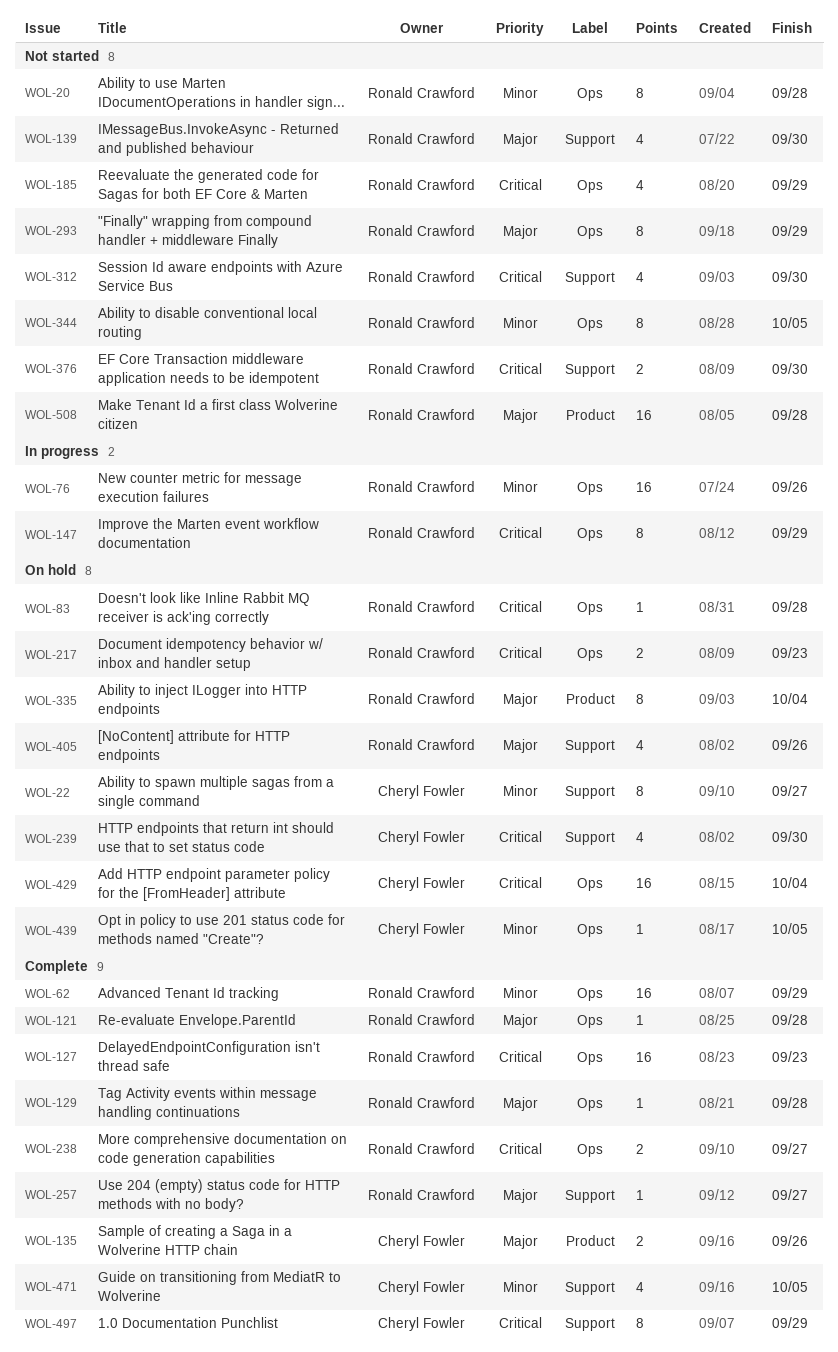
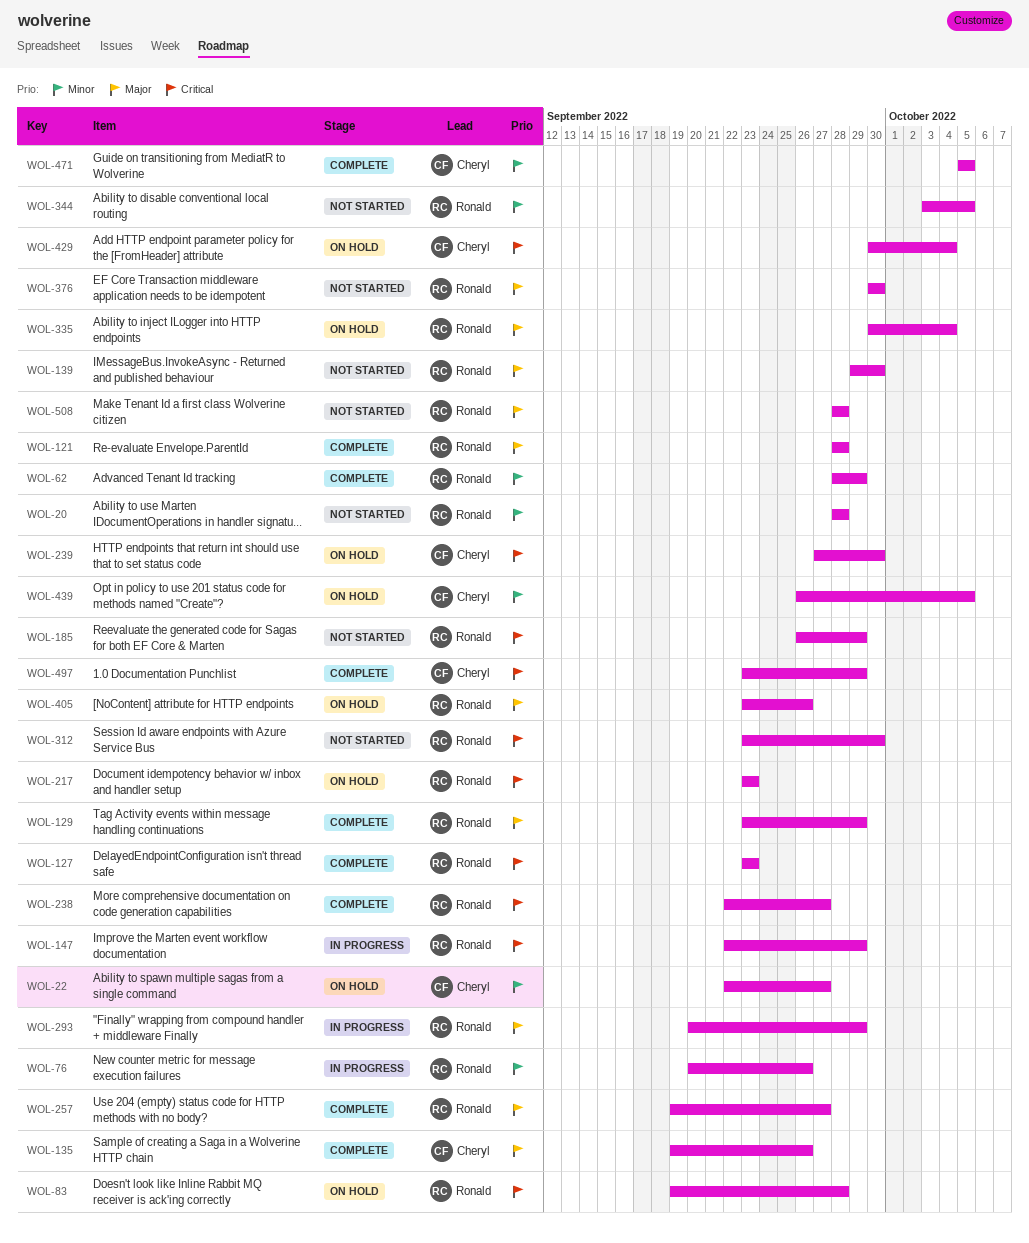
WOL-129, due: Sep 28 -> Sep 29
WOL-293, status: Not started -> In progress
WOL-376, priority: Critical -> Major

